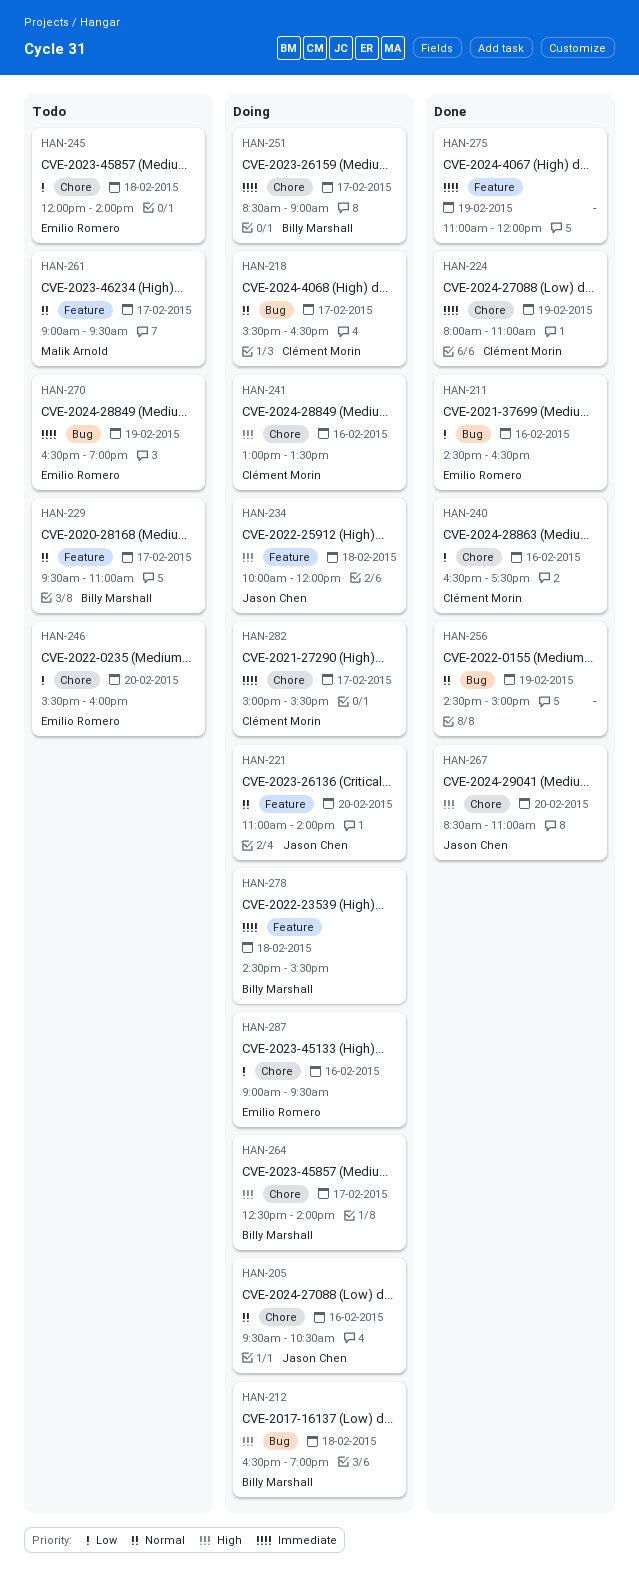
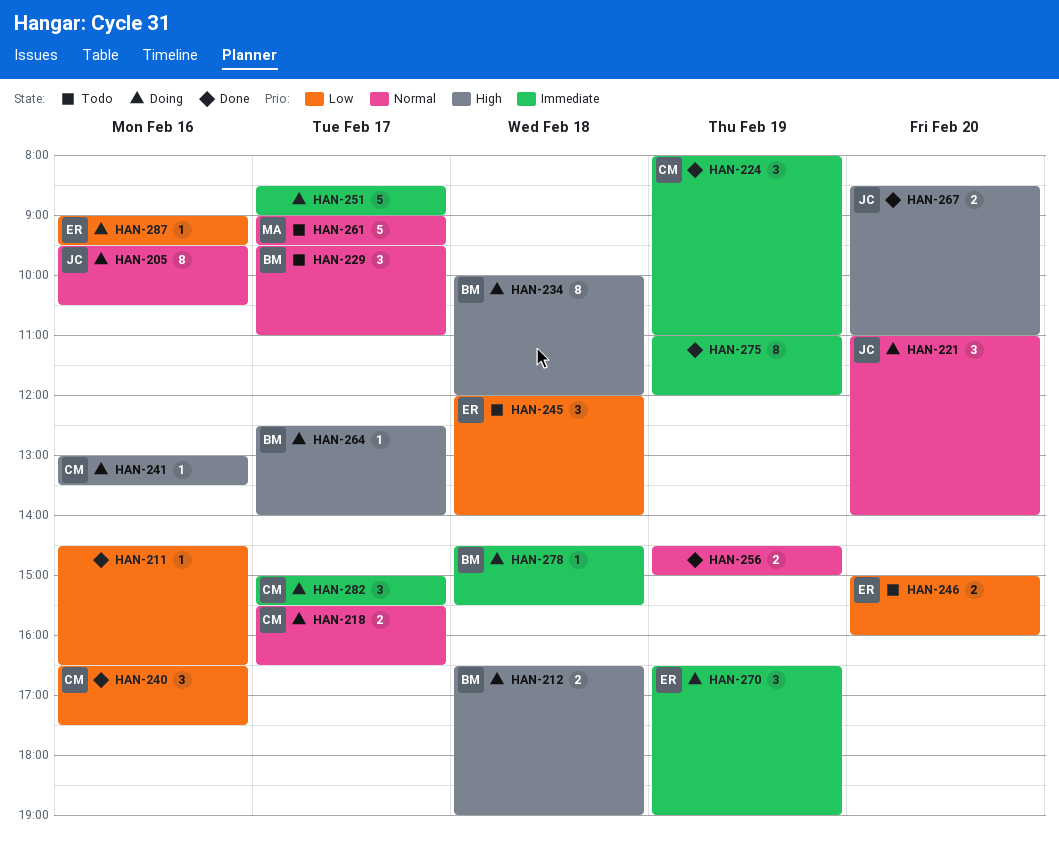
HAN-211, owner: Emilio Romero -> none
HAN-234, owner: Jason Chen -> Billy Marshall
HAN-246, begins: 15:30 -> 15:00
HAN-251, owner: Billy Marshall -> none
HAN-270, status: Todo -> Doing

